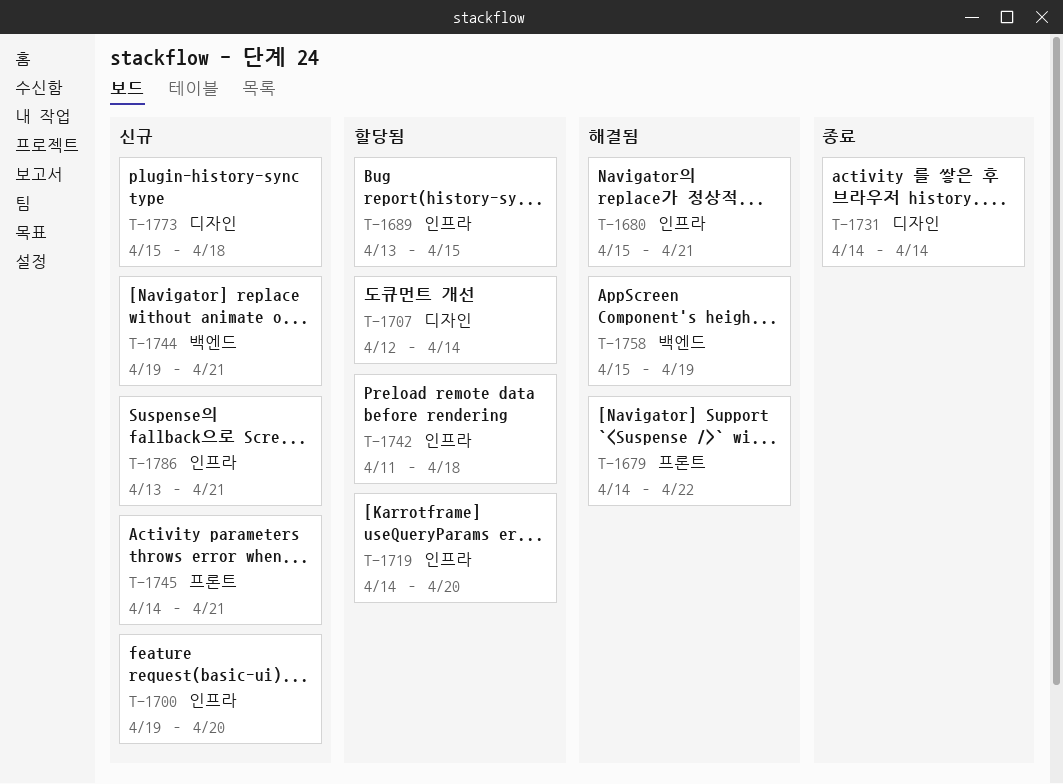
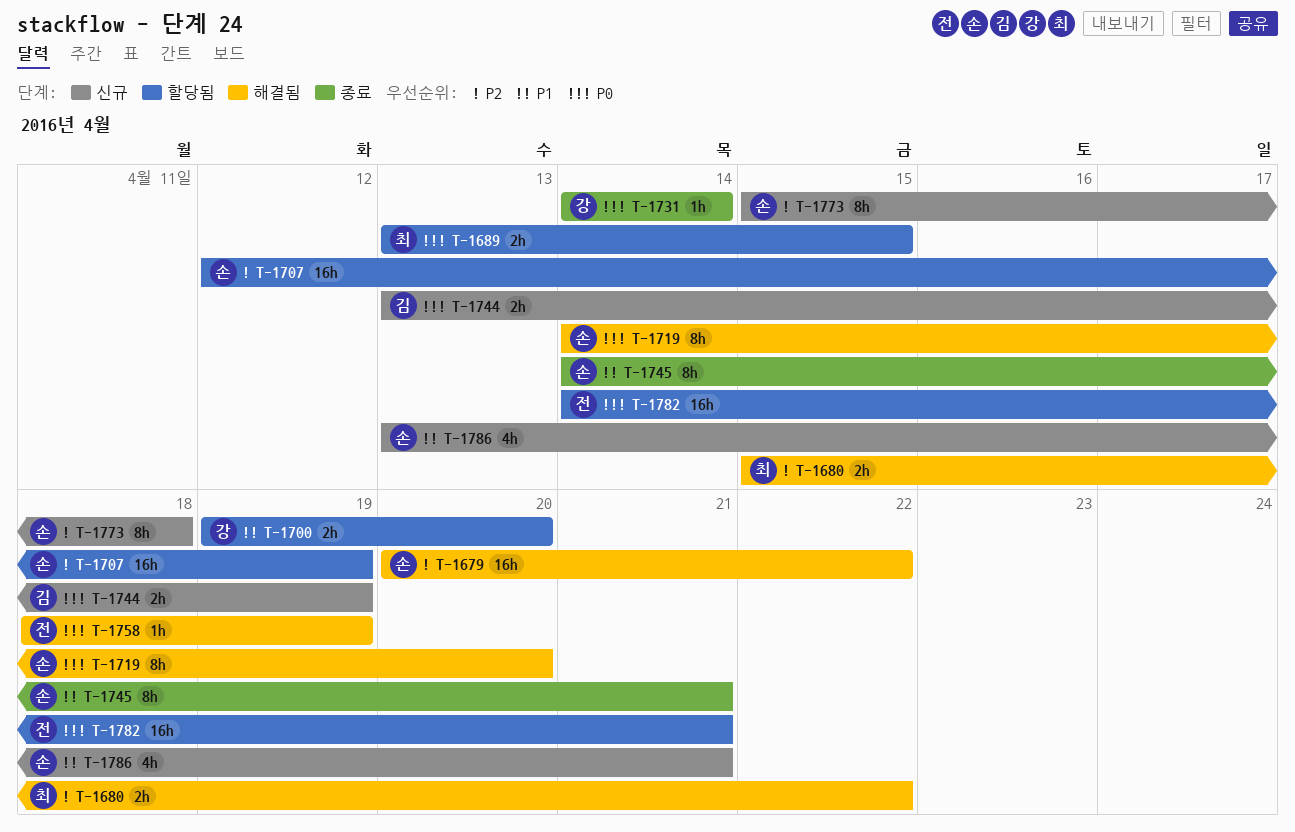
T-1679, start: Apr 14 -> Apr 20
T-1680, due: Apr 21 -> Apr 22
T-1700, status: 신규 -> 할당됨
T-1707, due: Apr 14 -> Apr 19
T-1719, status: 할당됨 -> 해결됨
T-1742: present -> none
T-1744, start: Apr 19 -> Apr 13
T-1744, due: Apr 21 -> Apr 19
T-1745, status: 신규 -> 종료
T-1758, start: Apr 15 -> Apr 18
T-1782: none -> present

